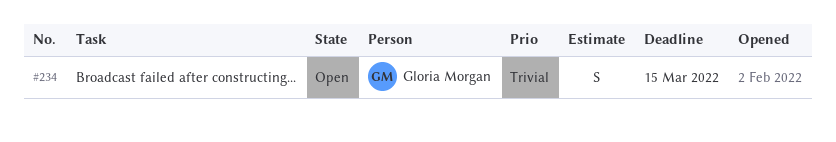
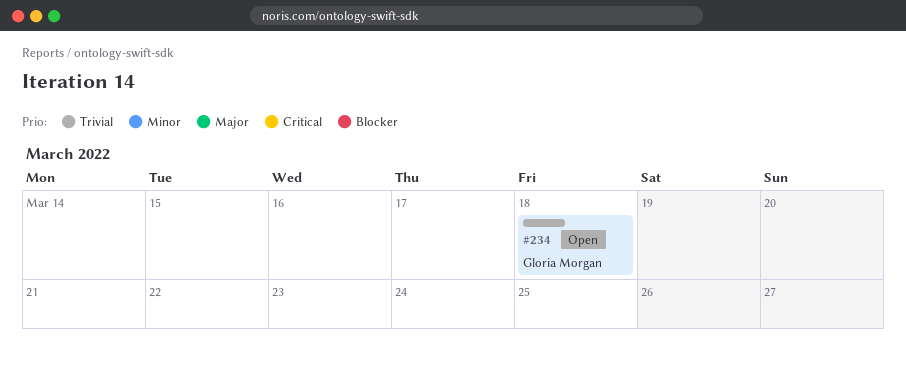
#234, due: Mar 15 -> Mar 18

